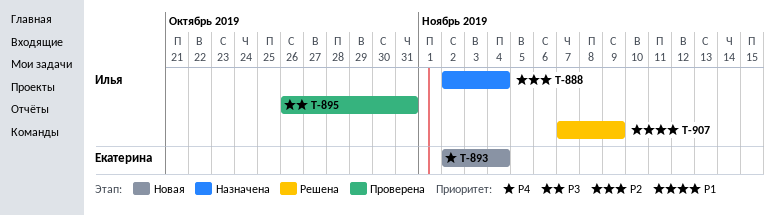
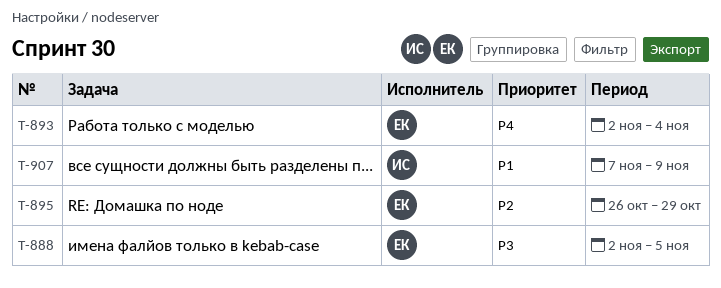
T-888, owner: Илья -> Екатерина
T-888, priority: P2 -> P3
T-888, due: Nov 4 -> Nov 5
T-895, owner: Илья -> Екатерина
T-895, priority: P3 -> P2
T-895, due: Oct 31 -> Oct 29

